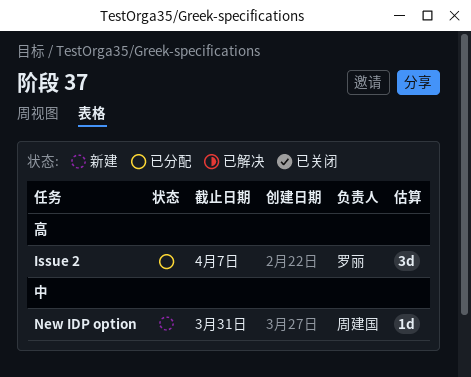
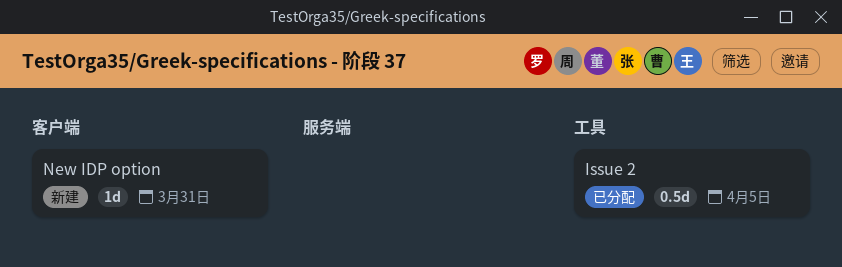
Issue 2, estimate: 3d -> 0.5d
Issue 2, due: Apr 7 -> Apr 5

